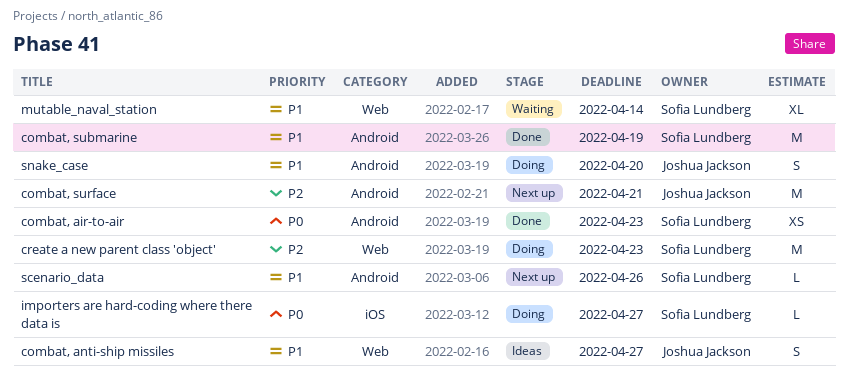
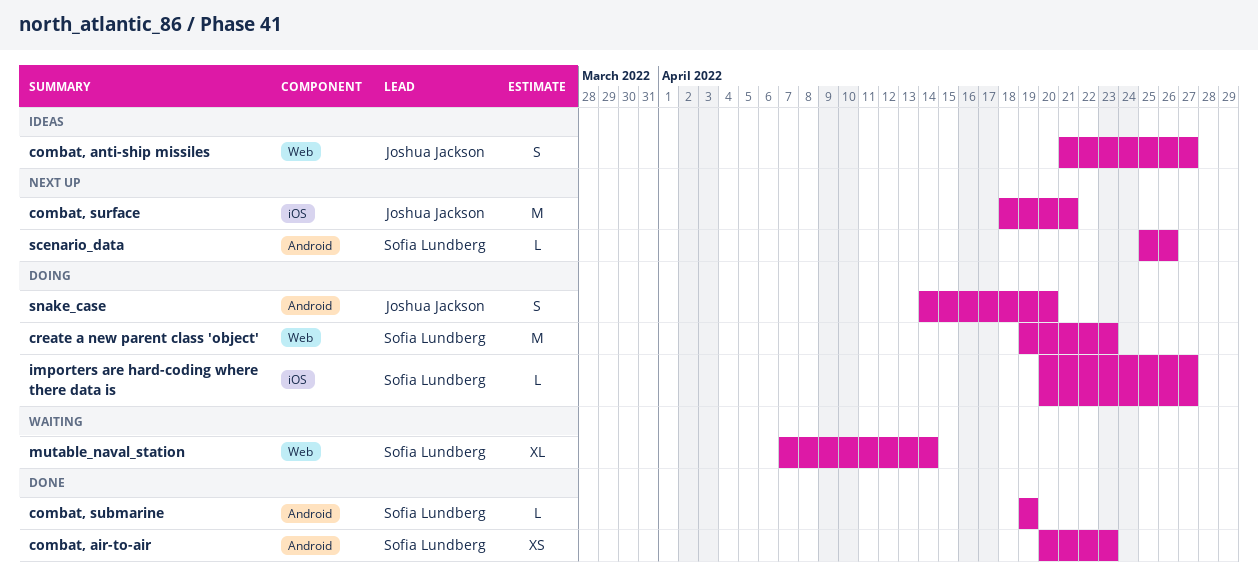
combat, submarine, estimate: M -> L
combat, surface, label: Android -> iOS

